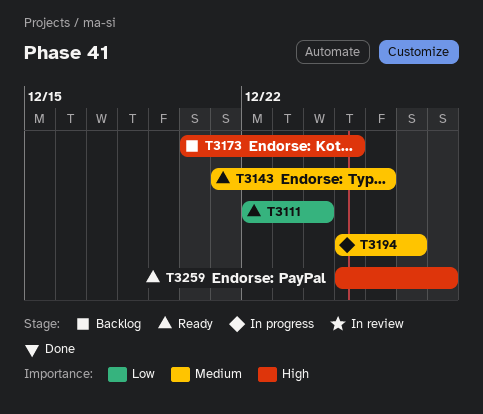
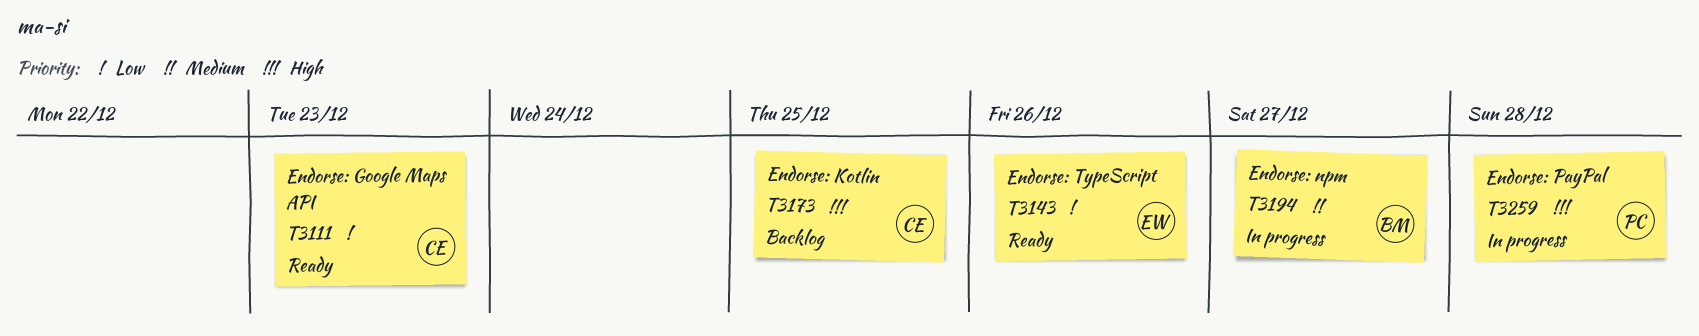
T3111, due: Dec 24 -> Dec 23
T3143, priority: Medium -> Low
T3259, status: Ready -> In progress

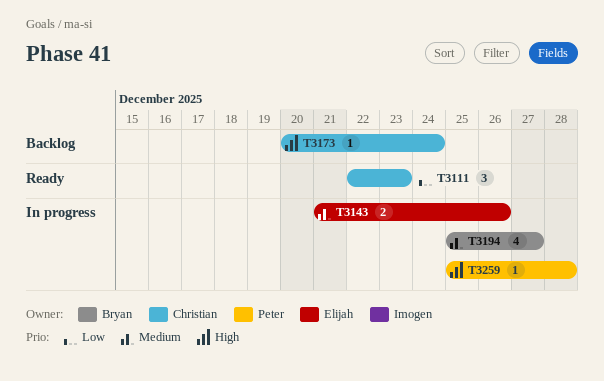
T3143, status: Ready -> In progress
T3143, priority: Low -> Medium
T3173, due: Dec 25 -> Dec 24

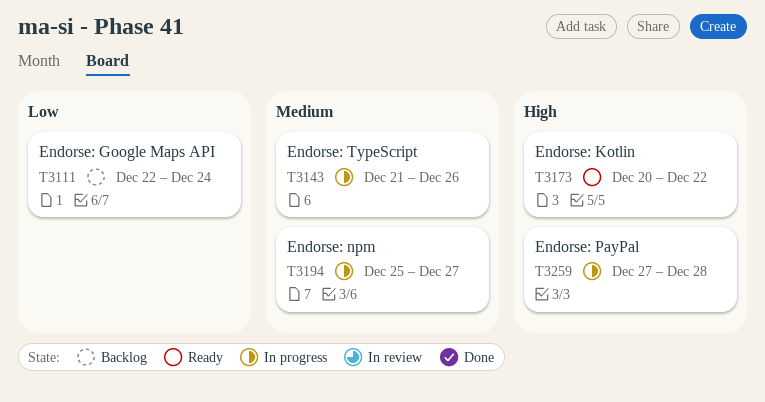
T3111, status: Ready -> Backlog
T3111, due: Dec 23 -> Dec 24
T3173, status: Backlog -> Ready
T3173, due: Dec 24 -> Dec 22
T3259, start: Dec 25 -> Dec 27

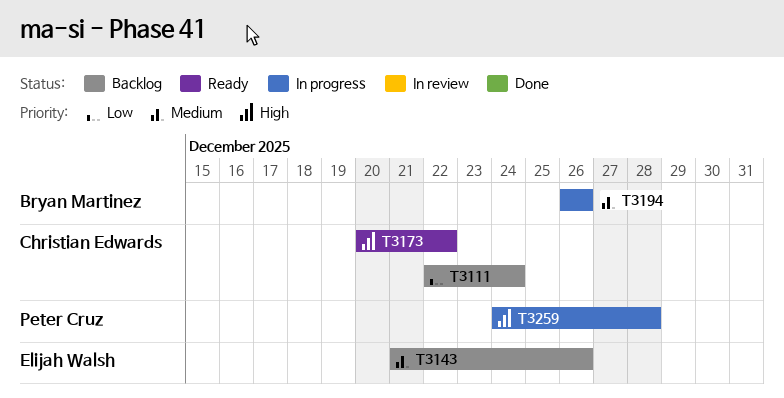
T3143, status: In progress -> Backlog
T3194, start: Dec 25 -> Dec 26
T3194, due: Dec 27 -> Dec 26
T3259, start: Dec 27 -> Dec 24

